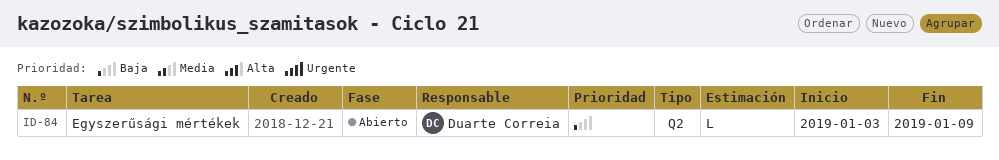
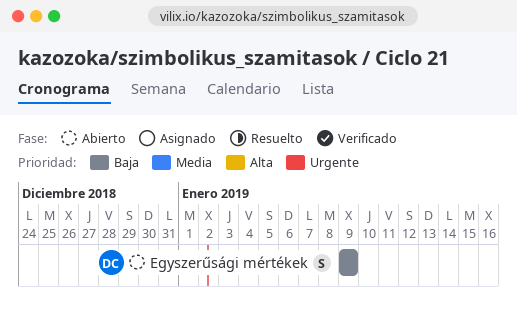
Egyszerűsági mértékek, estimate: L -> S
Egyszerűsági mértékek, start: Jan 3 -> Jan 9

